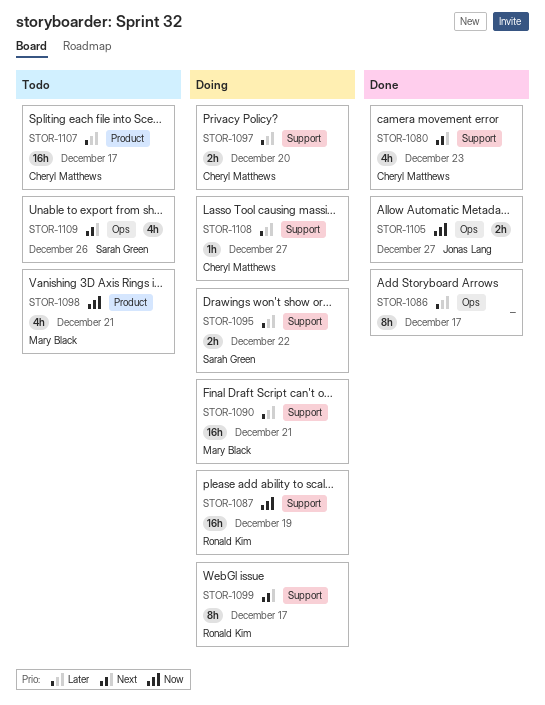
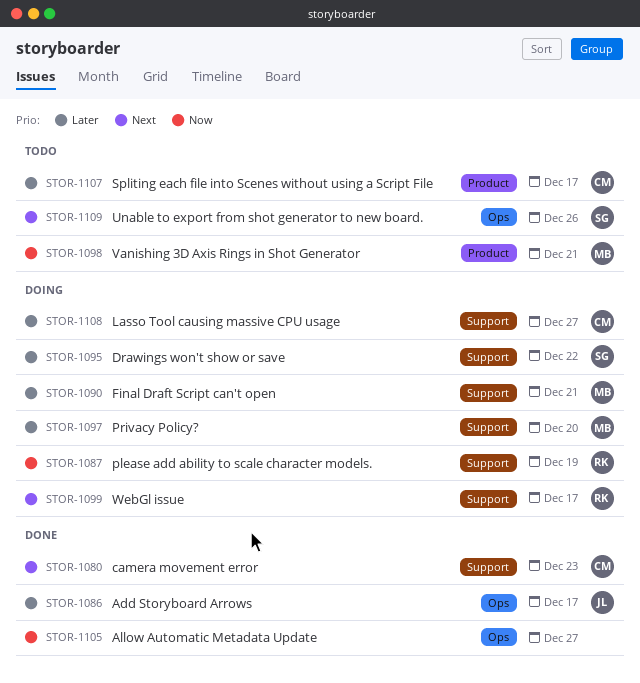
STOR-1086, owner: none -> Jonas Lang
STOR-1097, owner: Cheryl Matthews -> Mary Black
STOR-1105, owner: Jonas Lang -> none

